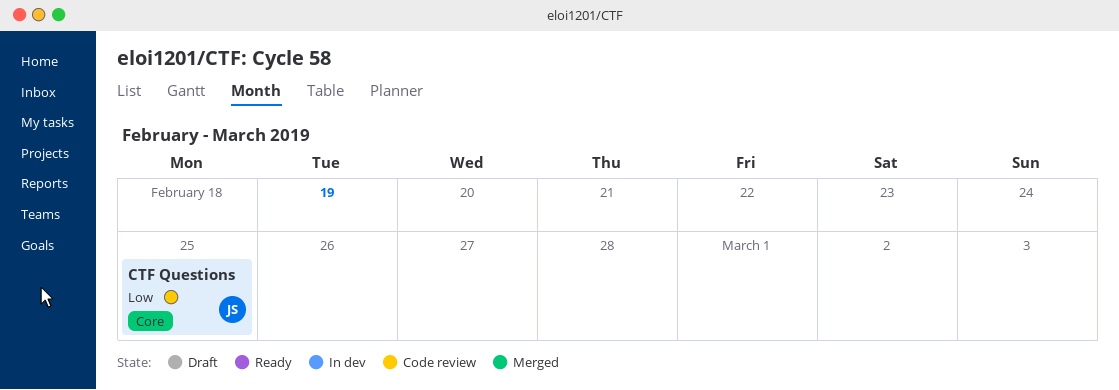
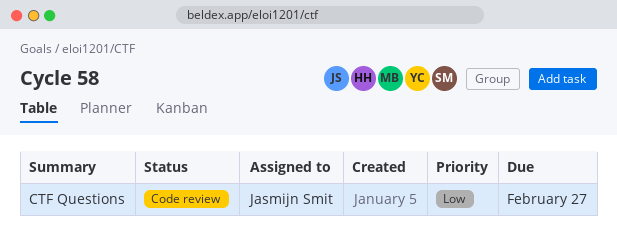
CTF Questions, due: Feb 25 -> Feb 27

